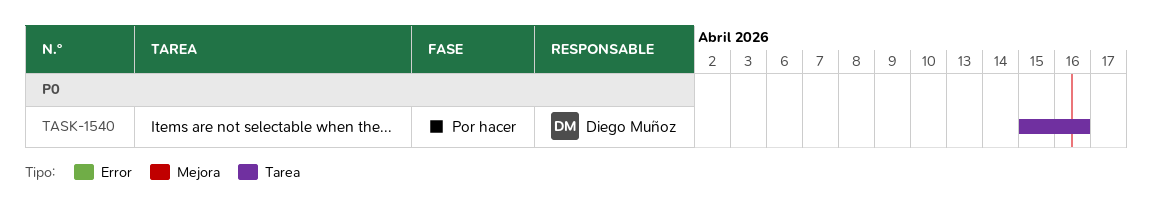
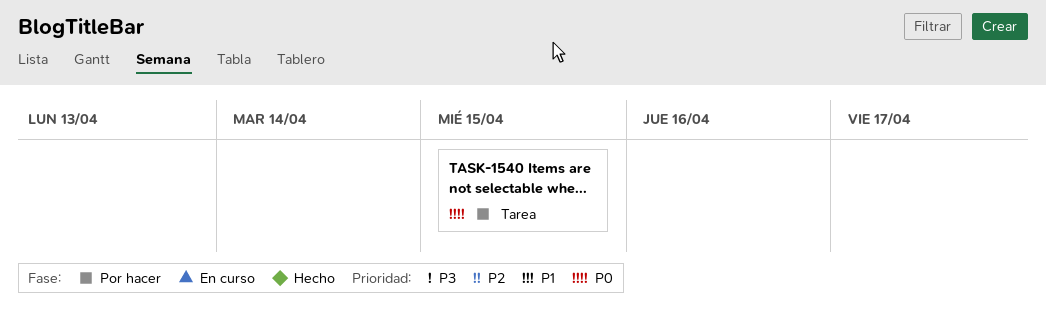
TASK-1540, due: Apr 16 -> Apr 15

